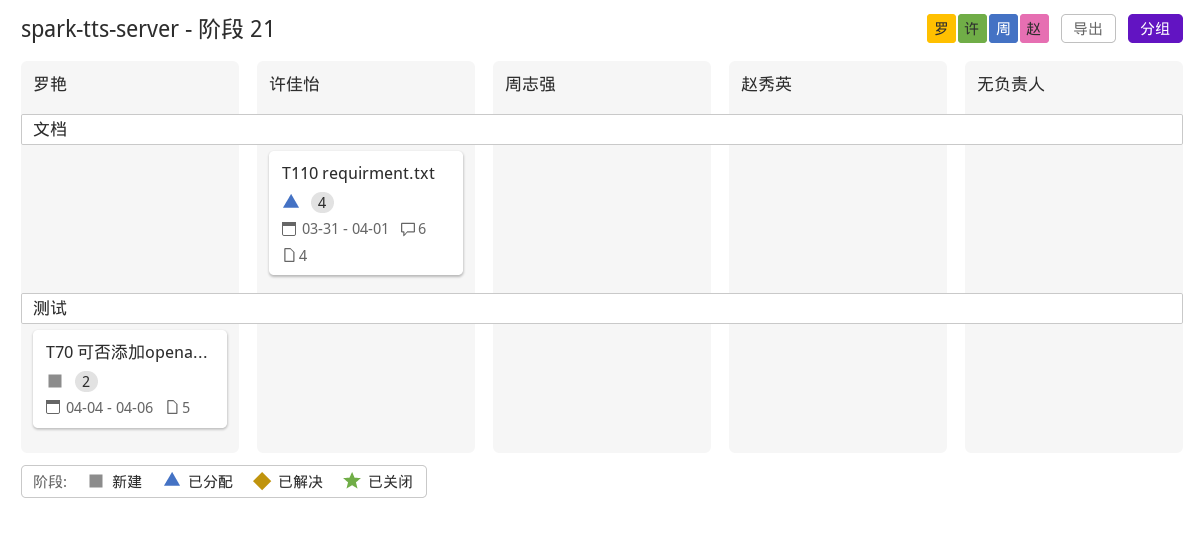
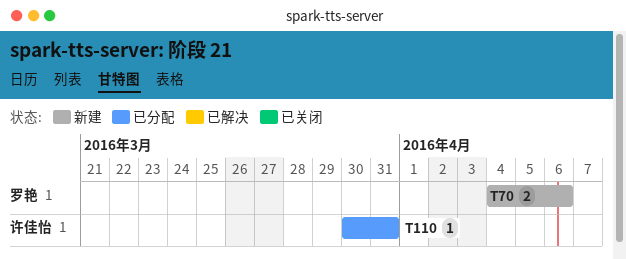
T110, estimate: 4 -> 1
T110, start: Mar 31 -> Mar 30
T110, due: Apr 1 -> Mar 31

